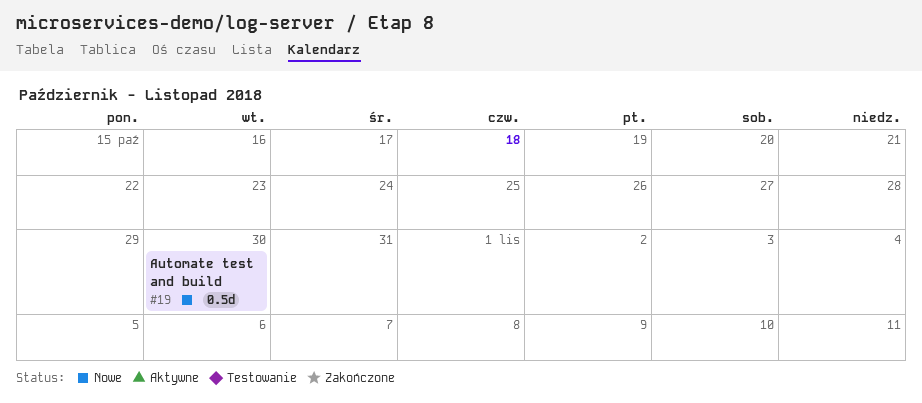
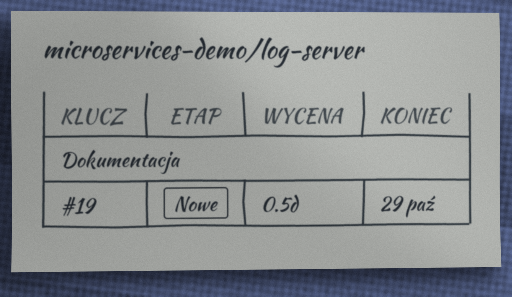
#19, due: Oct 30 -> Oct 29

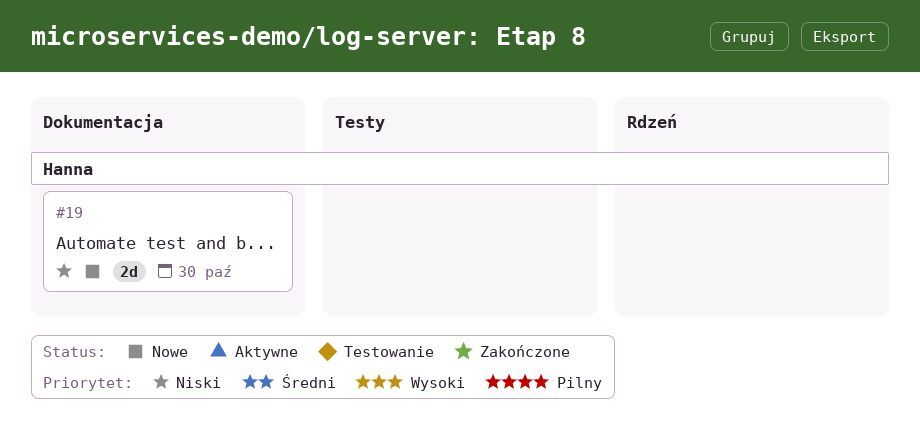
#19, estimate: 0.5d -> 2d
#19, due: Oct 29 -> Oct 30

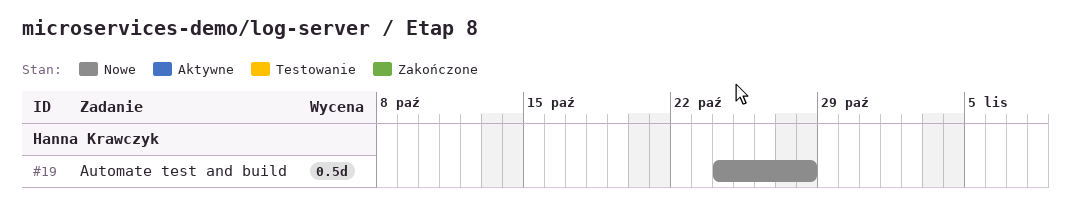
#19, estimate: 2d -> 0.5d
#19, due: Oct 30 -> Oct 28

